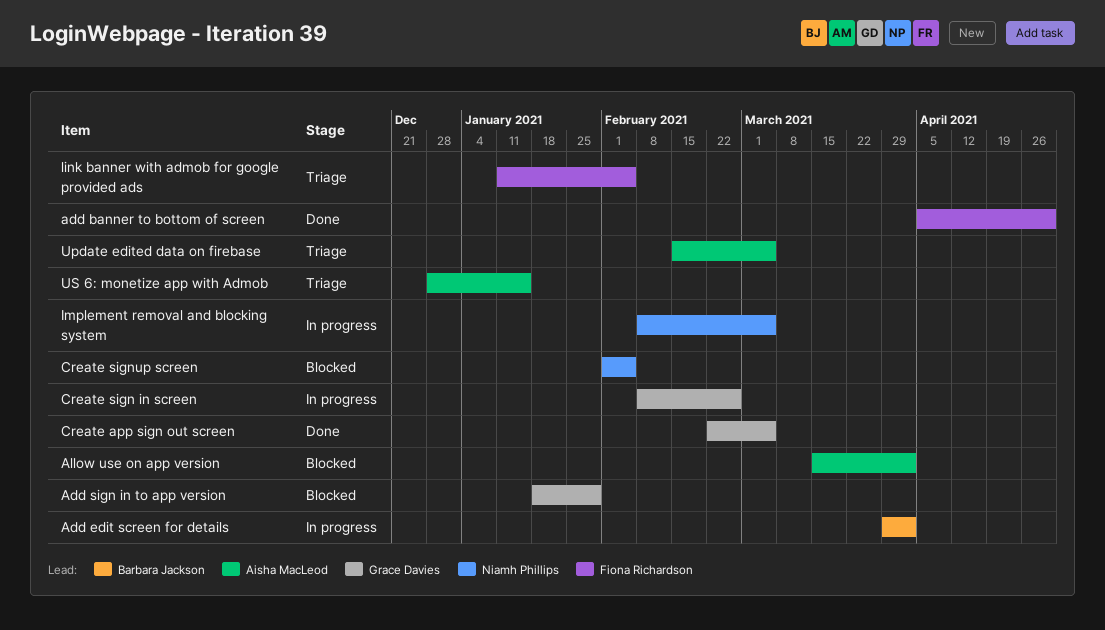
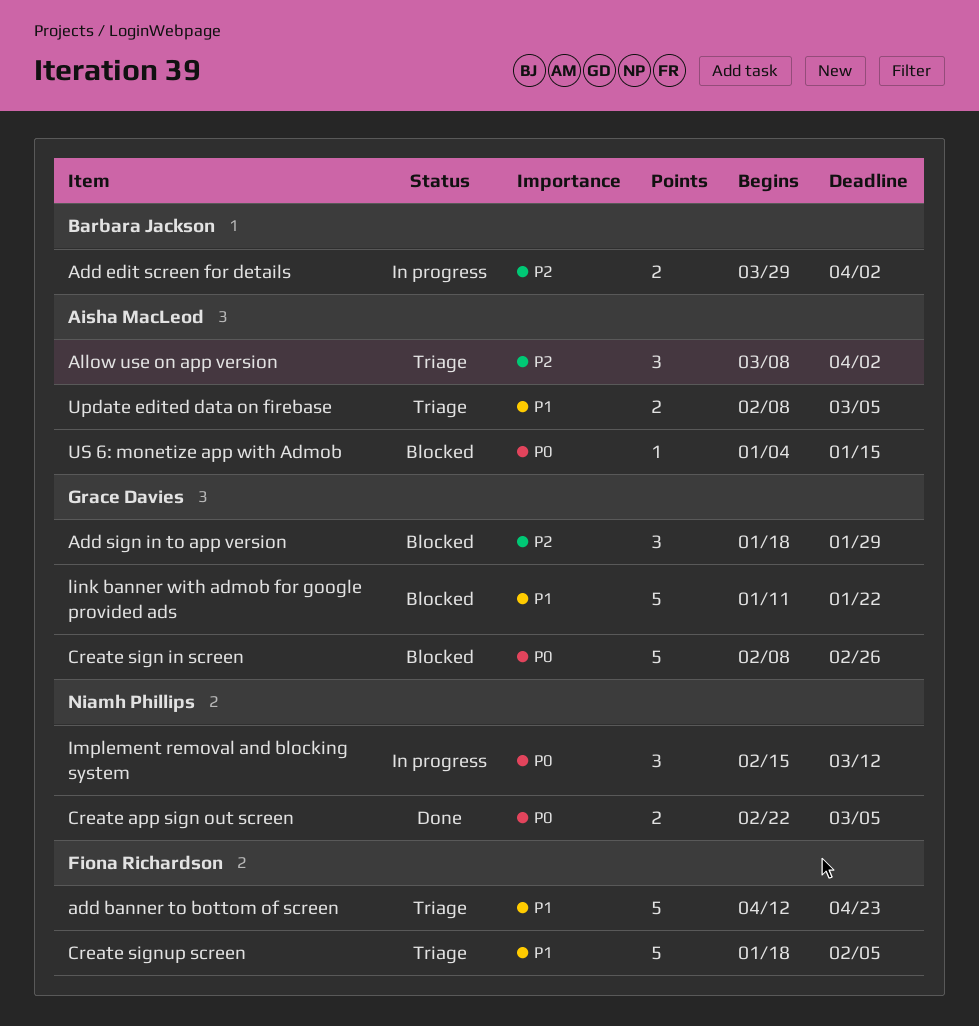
add banner to bottom of screen, status: Done -> Triage
add banner to bottom of screen, start: Apr 5 -> Apr 12
add banner to bottom of screen, due: Apr 30 -> Apr 23
Allow use on app version, status: Blocked -> Triage
Allow use on app version, start: Mar 15 -> Mar 8
Create app sign out screen, owner: Grace Davies -> Niamh Phillips
Create sign in screen, status: In progress -> Blocked
Create signup screen, status: Blocked -> Triage
Create signup screen, owner: Niamh Phillips -> Fiona Richardson
Create signup screen, start: Feb 1 -> Jan 18
Implement removal and blocking system, start: Feb 8 -> Feb 15
Implement removal and blocking system, due: Mar 5 -> Mar 12
link banner with admob for google provided ads, status: Triage -> Blocked
link banner with admob for google provided ads, owner: Fiona Richardson -> Grace Davies
link banner with admob for google provided ads, due: Feb 5 -> Jan 22
Update edited data on firebase, start: Feb 15 -> Feb 8
US 6: monetize app with Admob, status: Triage -> Blocked
US 6: monetize app with Admob, start: Dec 28 -> Jan 4

